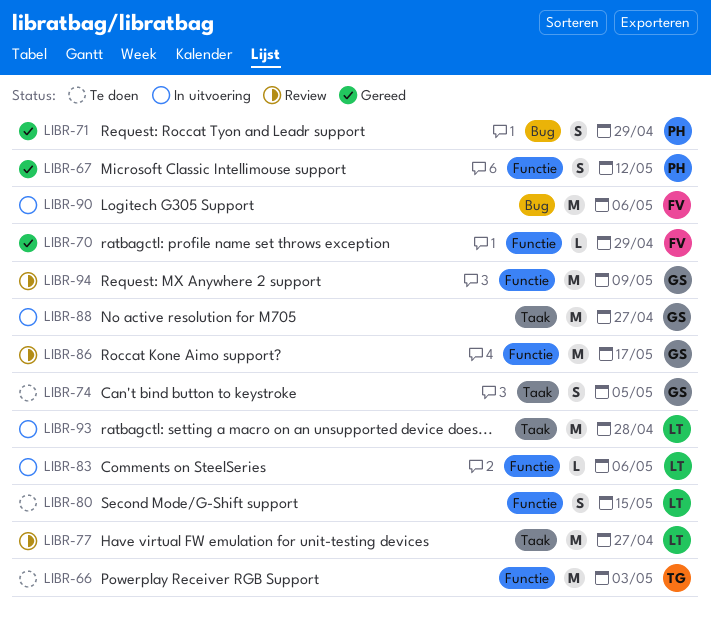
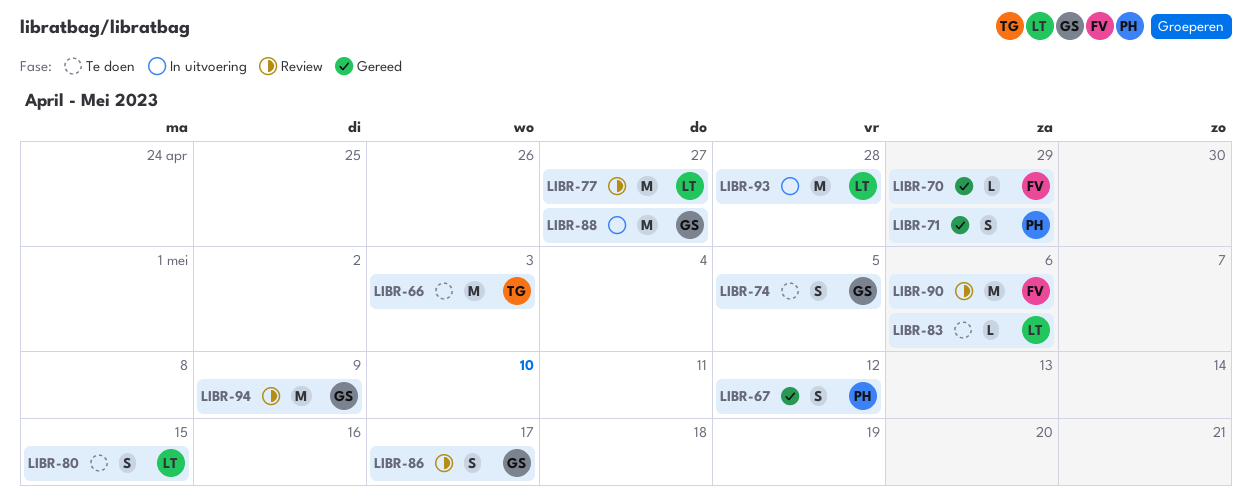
LIBR-83, status: In uitvoering -> Te doen
LIBR-86, estimate: M -> S
LIBR-90, status: In uitvoering -> Review

